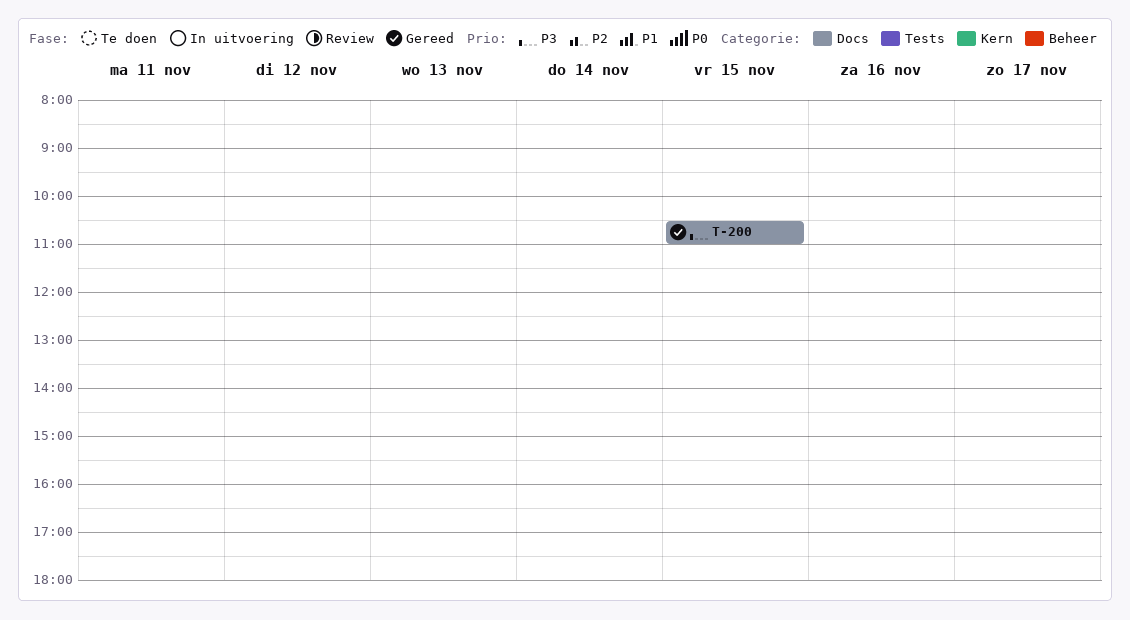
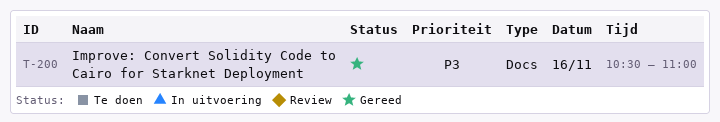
T-200, day: Nov 15 -> Nov 16

